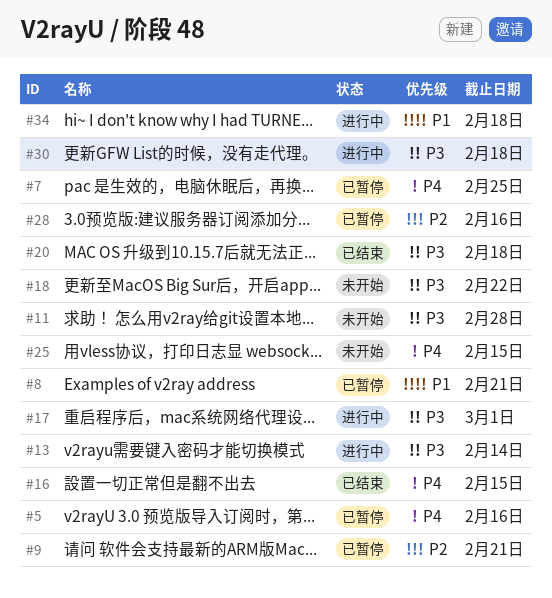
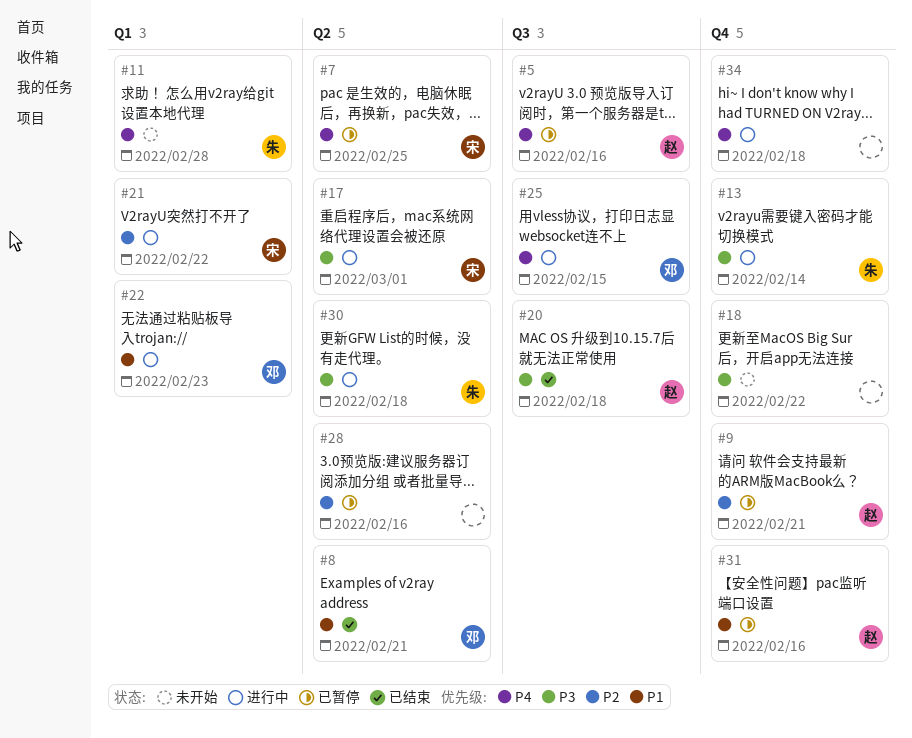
#8, status: 已暂停 -> 已结束
#11, priority: P3 -> P4
#16: present -> none
#21: none -> present
#22: none -> present
#25, status: 未开始 -> 进行中
#31: none -> present
#34, priority: P1 -> P4

